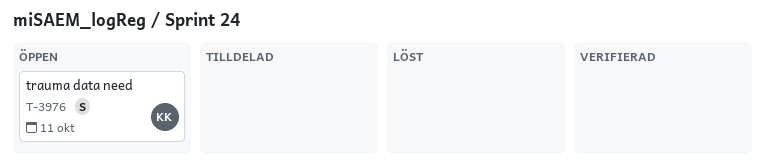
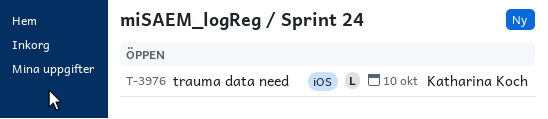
T-3976, estimate: S -> L
T-3976, due: Oct 11 -> Oct 10

